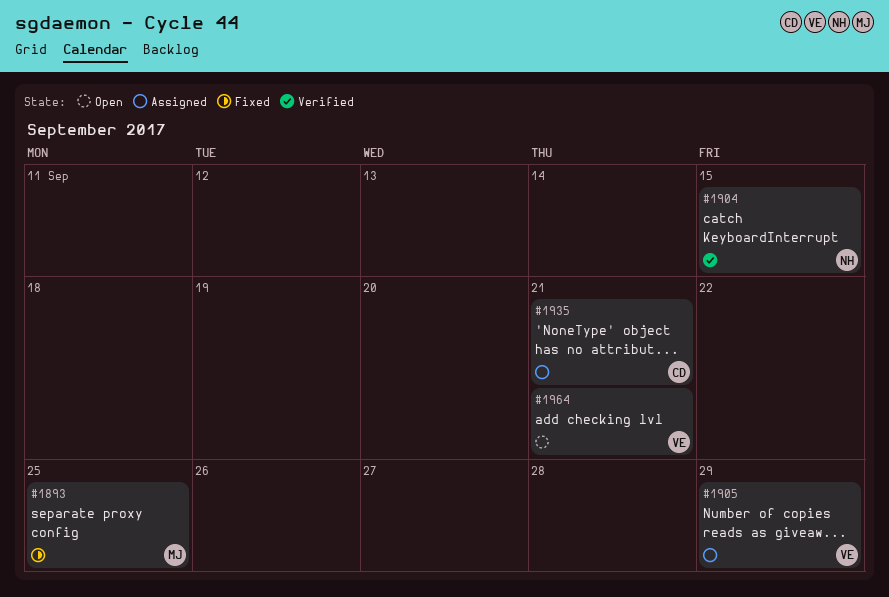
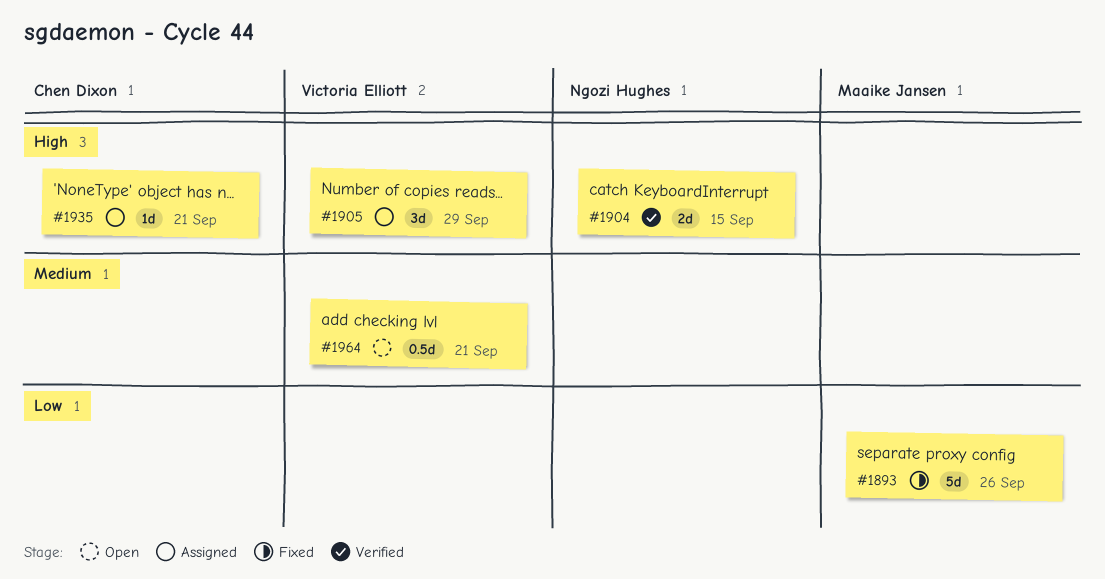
#1893, due: Sep 25 -> Sep 26

